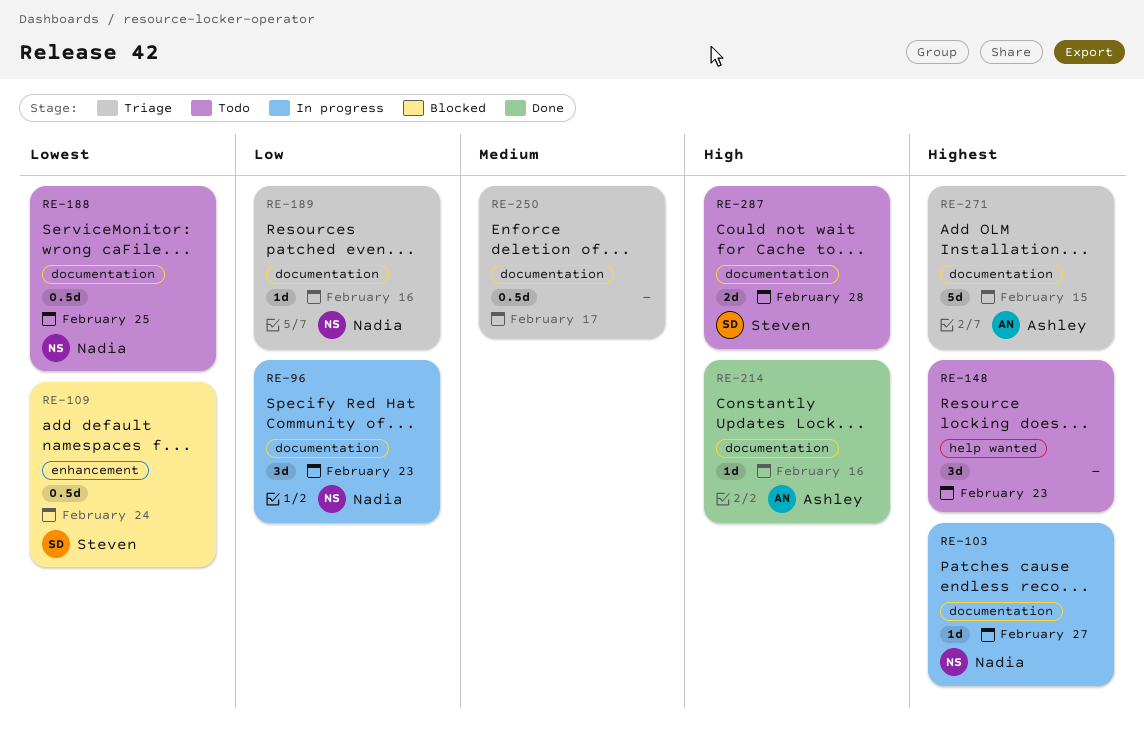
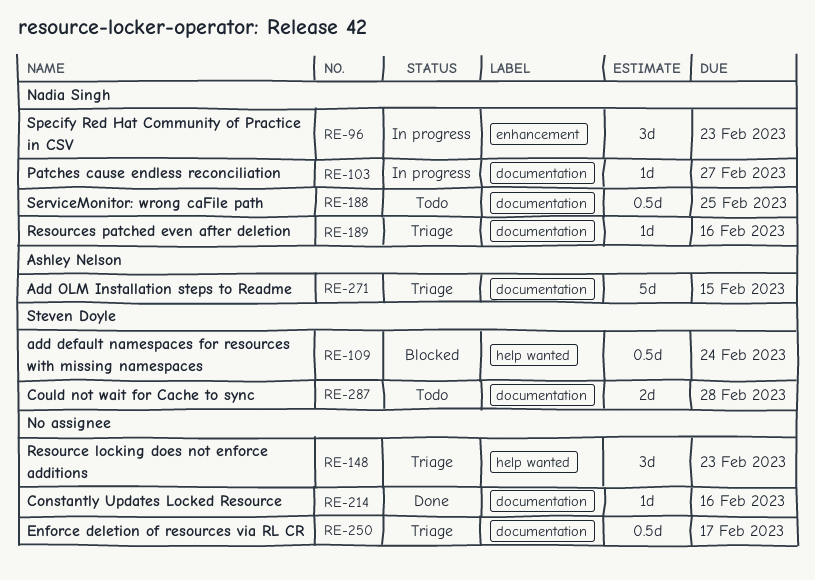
RE-96, label: documentation -> enhancement
RE-109, label: enhancement -> help wanted
RE-148, status: Todo -> Triage
RE-214, owner: Ashley Nelson -> none

